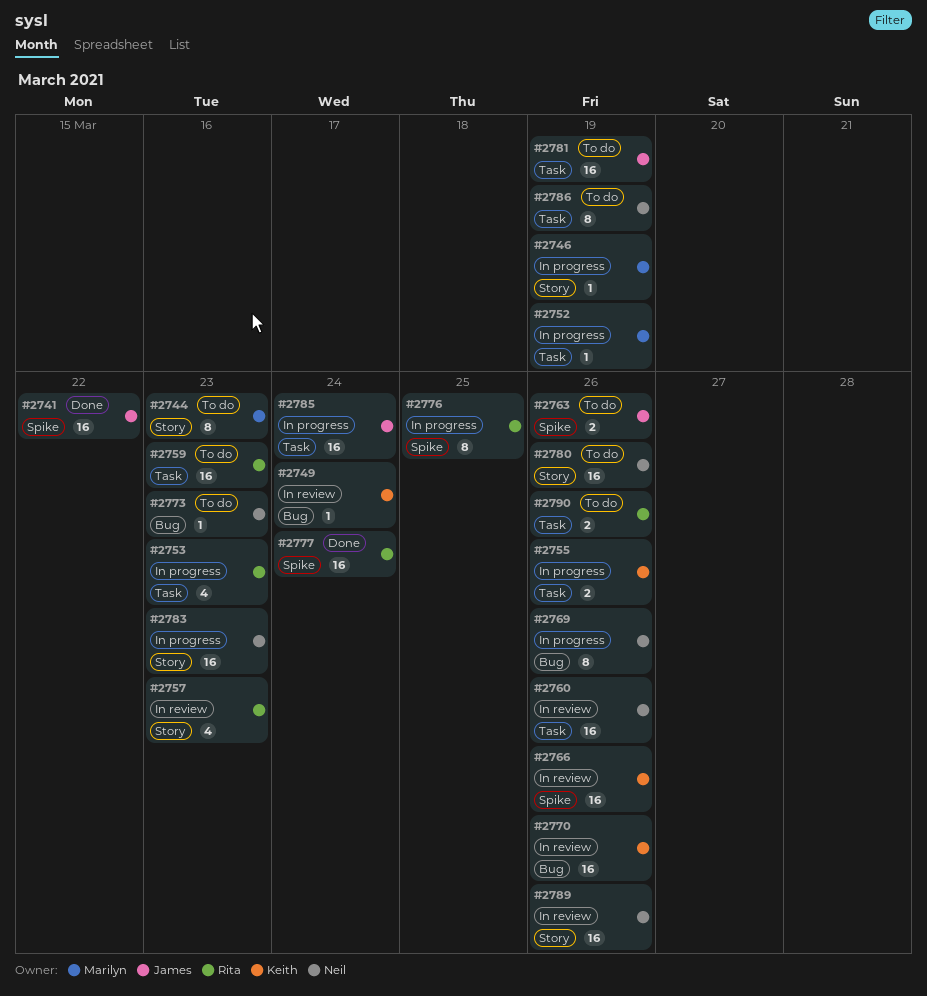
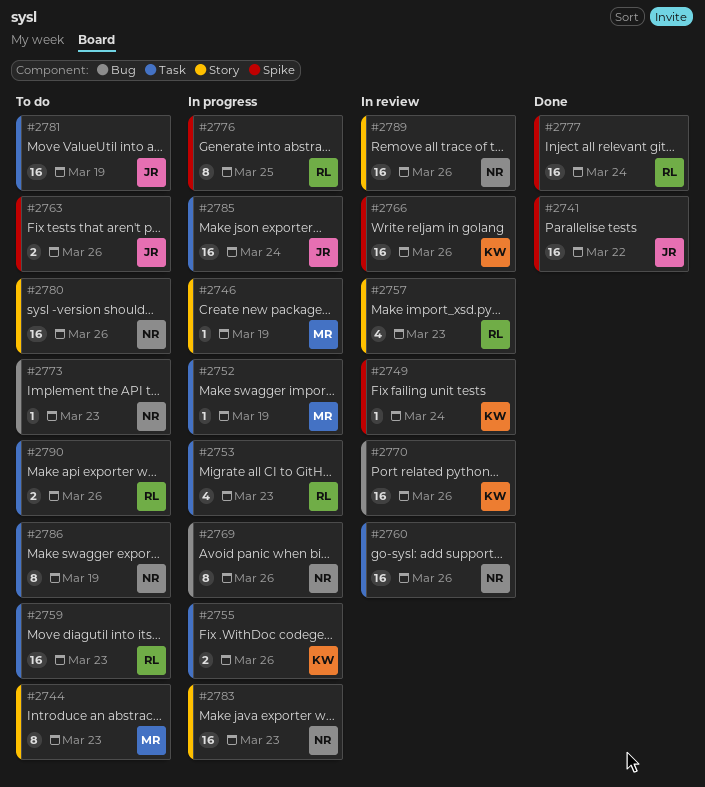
#2749, label: Bug -> Spike

